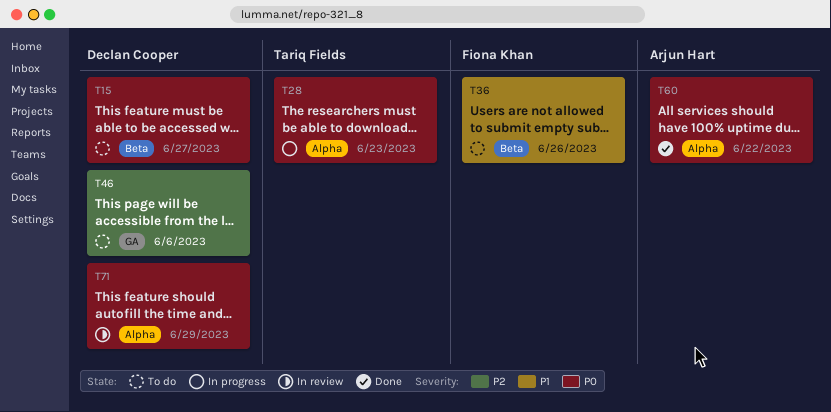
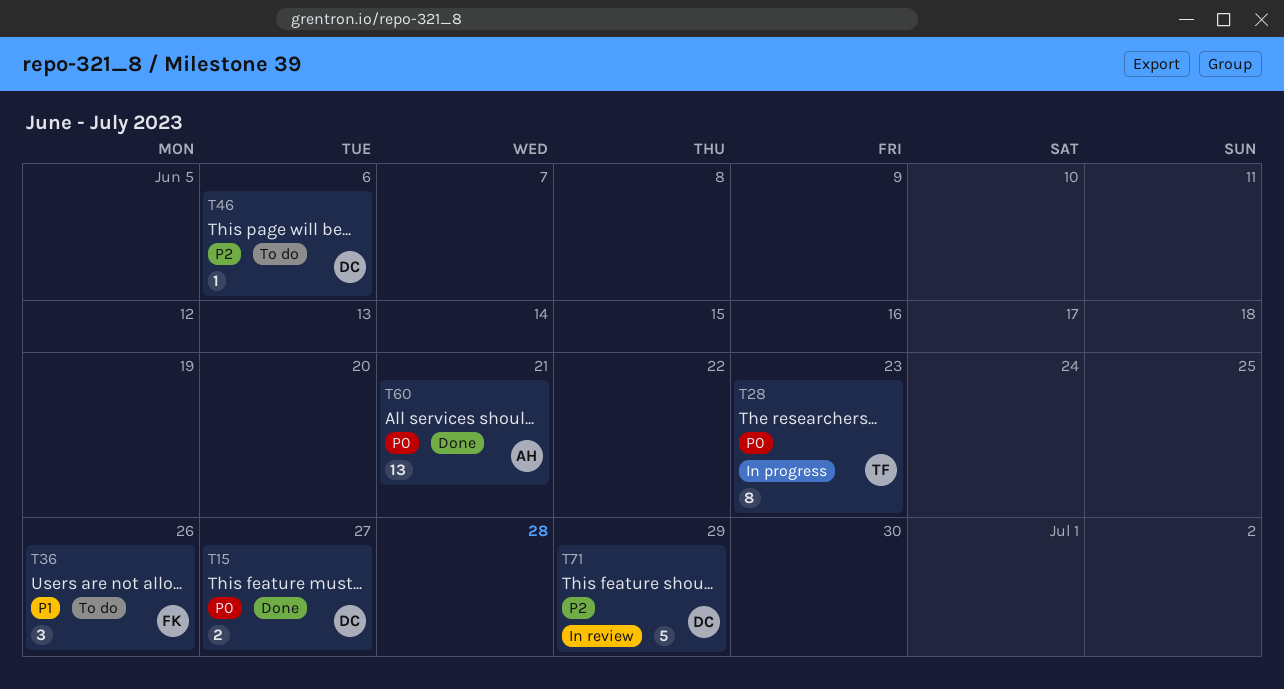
T15, status: To do -> Done
T60, due: Jun 22 -> Jun 21
T71, priority: P0 -> P2

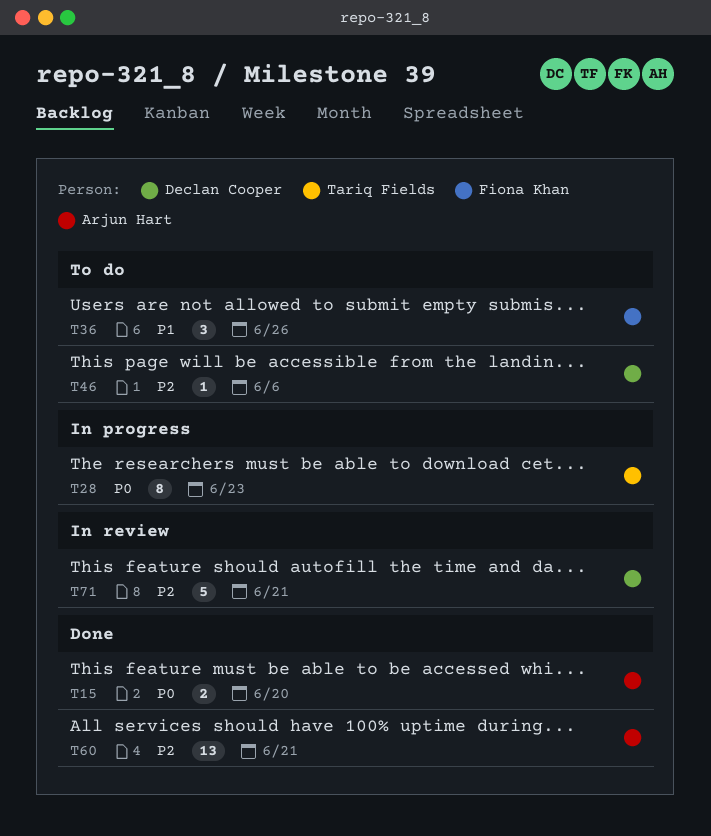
T15, owner: Declan Cooper -> Arjun Hart
T15, due: Jun 27 -> Jun 20
T60, priority: P0 -> P2
T71, due: Jun 29 -> Jun 21

